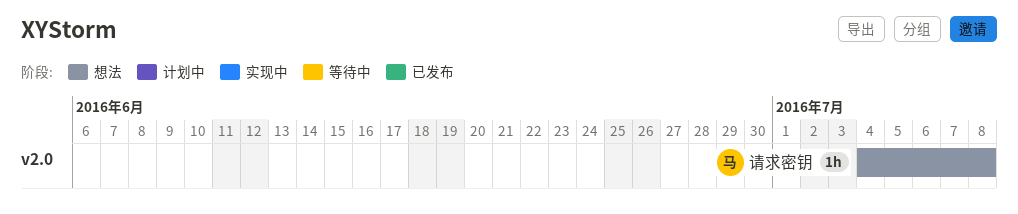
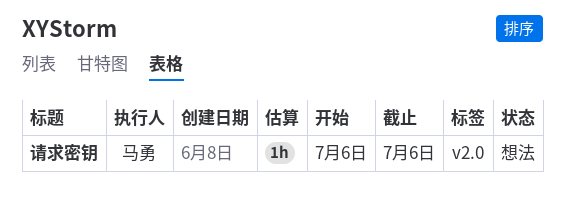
请求密钥, start: Jul 4 -> Jul 6
请求密钥, due: Jul 8 -> Jul 6

